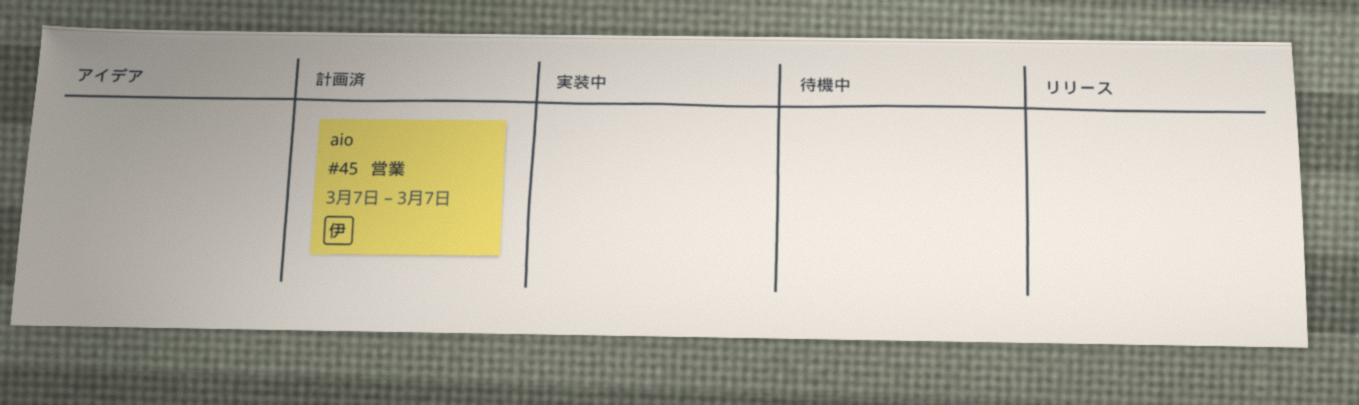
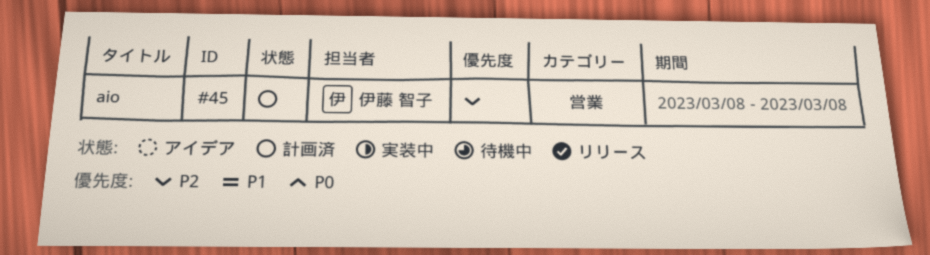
#45, start: Mar 7 -> Mar 8
#45, due: Mar 7 -> Mar 8

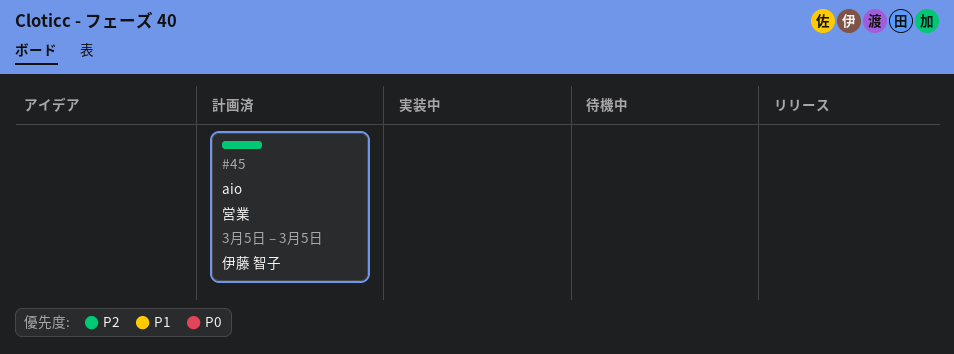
#45, start: Mar 8 -> Mar 5
#45, due: Mar 8 -> Mar 5

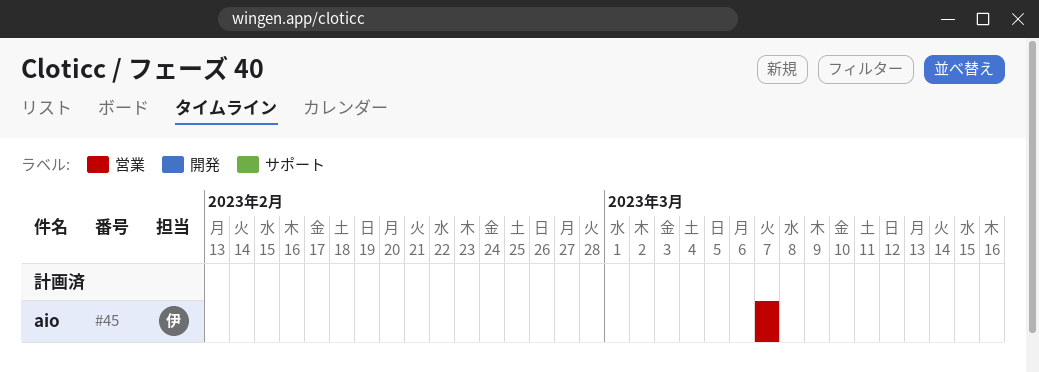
#45, start: Mar 5 -> Mar 7
#45, due: Mar 5 -> Mar 7

